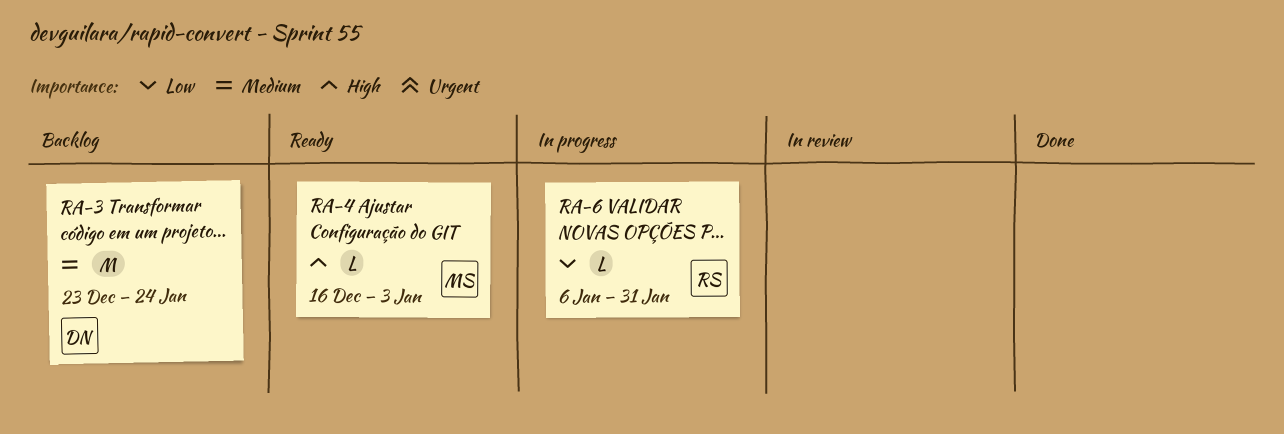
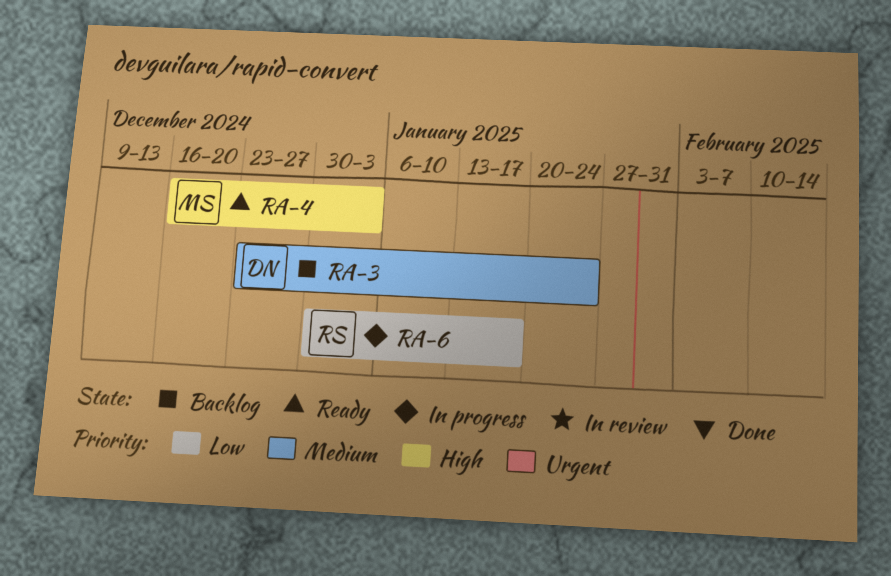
RA-6, start: Jan 6 -> Dec 30
RA-6, due: Jan 31 -> Jan 17

